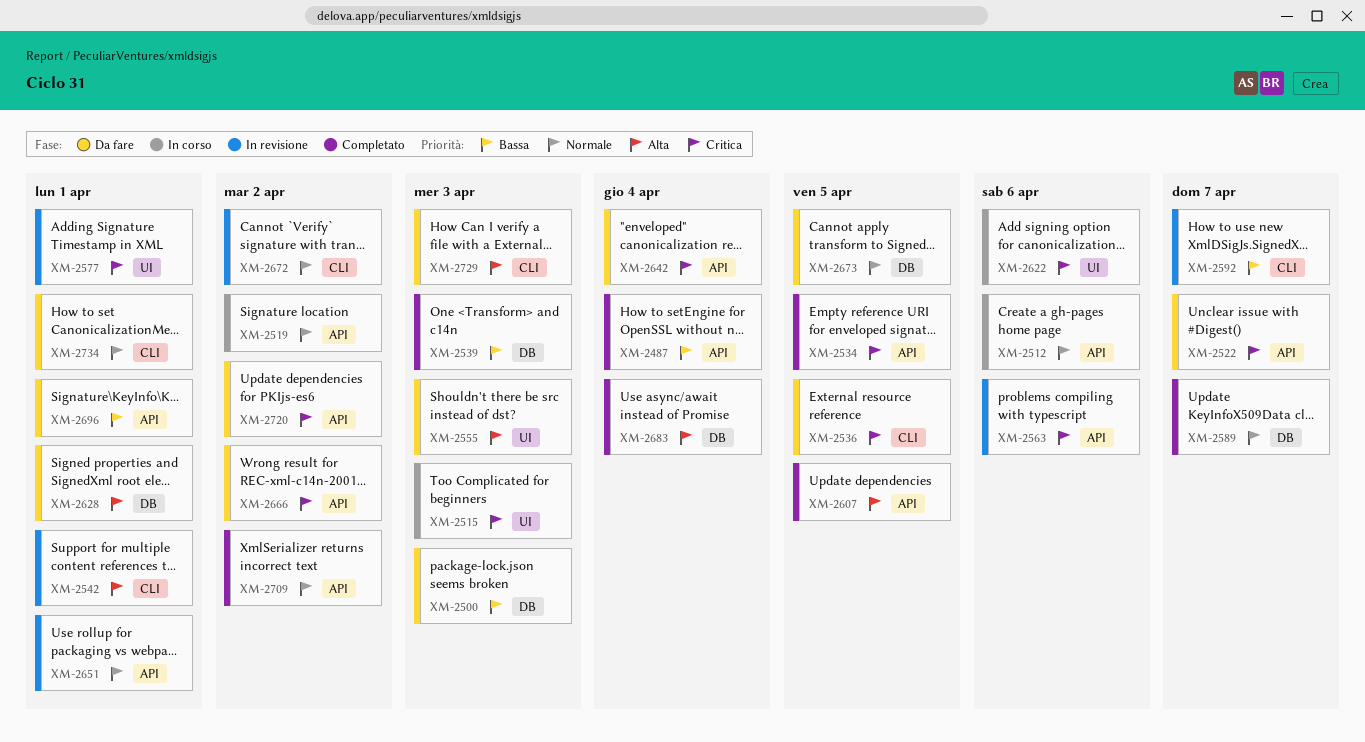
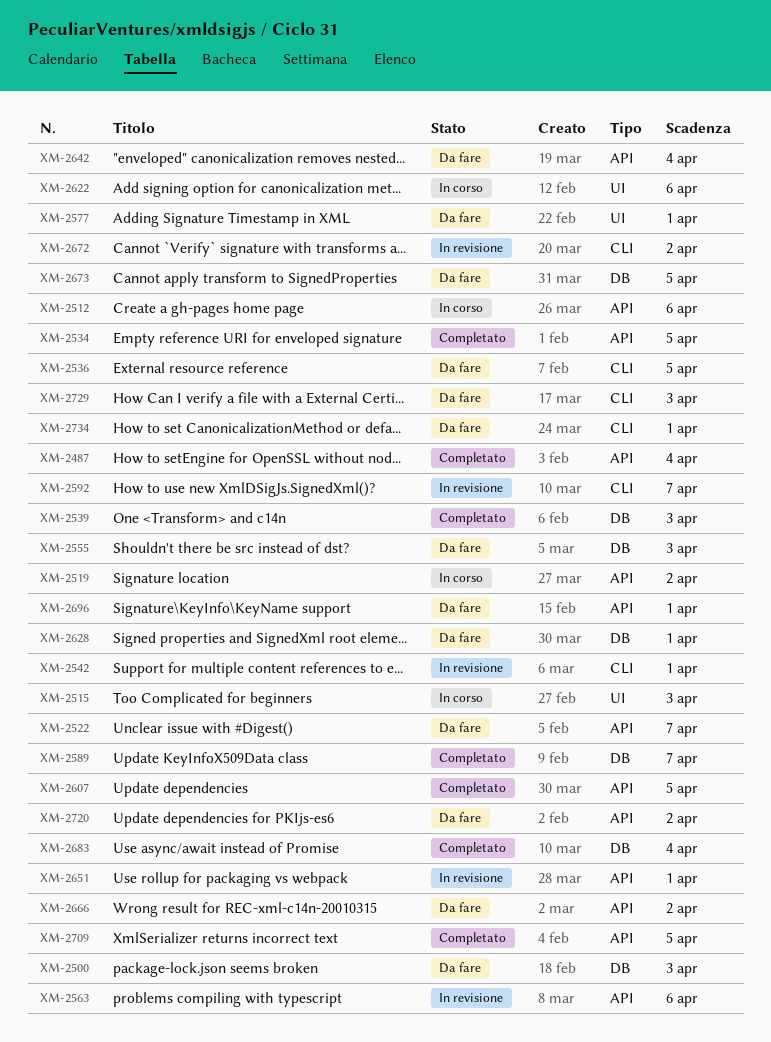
XM-2555, label: UI -> DB
XM-2577, status: In revisione -> Da fare
XM-2709, due: Apr 2 -> Apr 5

